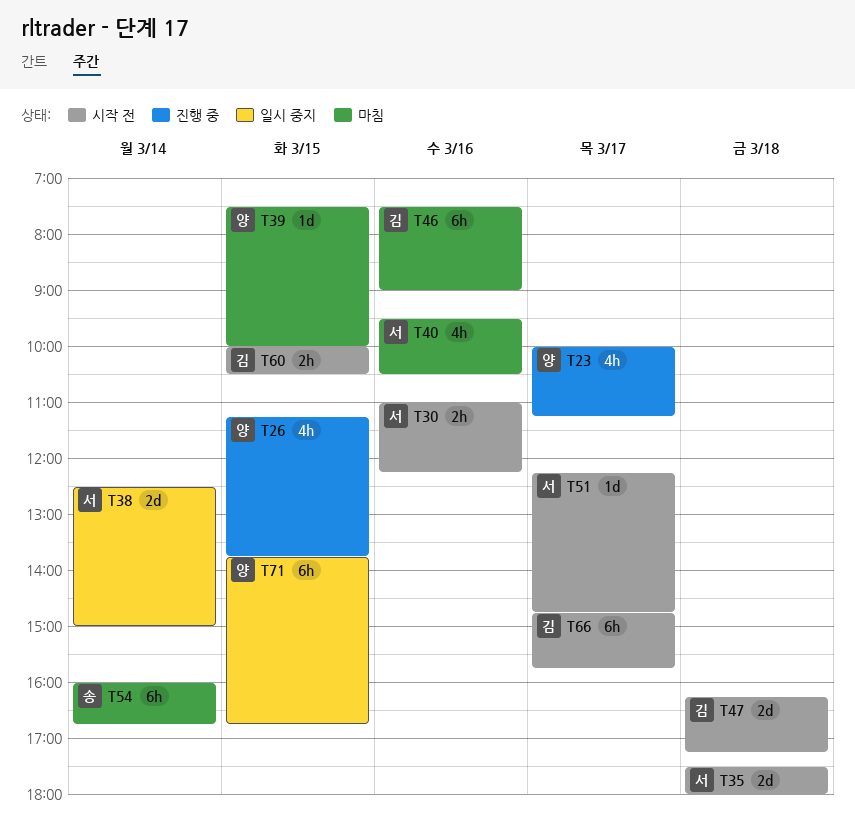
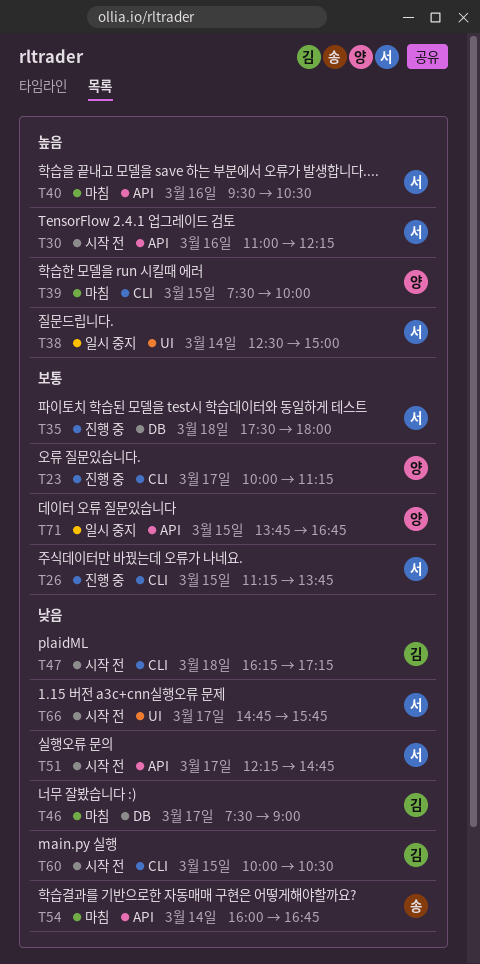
T26, owner: 양 -> 서
T35, status: 시작 전 -> 진행 중
T46, day: Mar 16 -> Mar 17
T66, owner: 김 -> 서

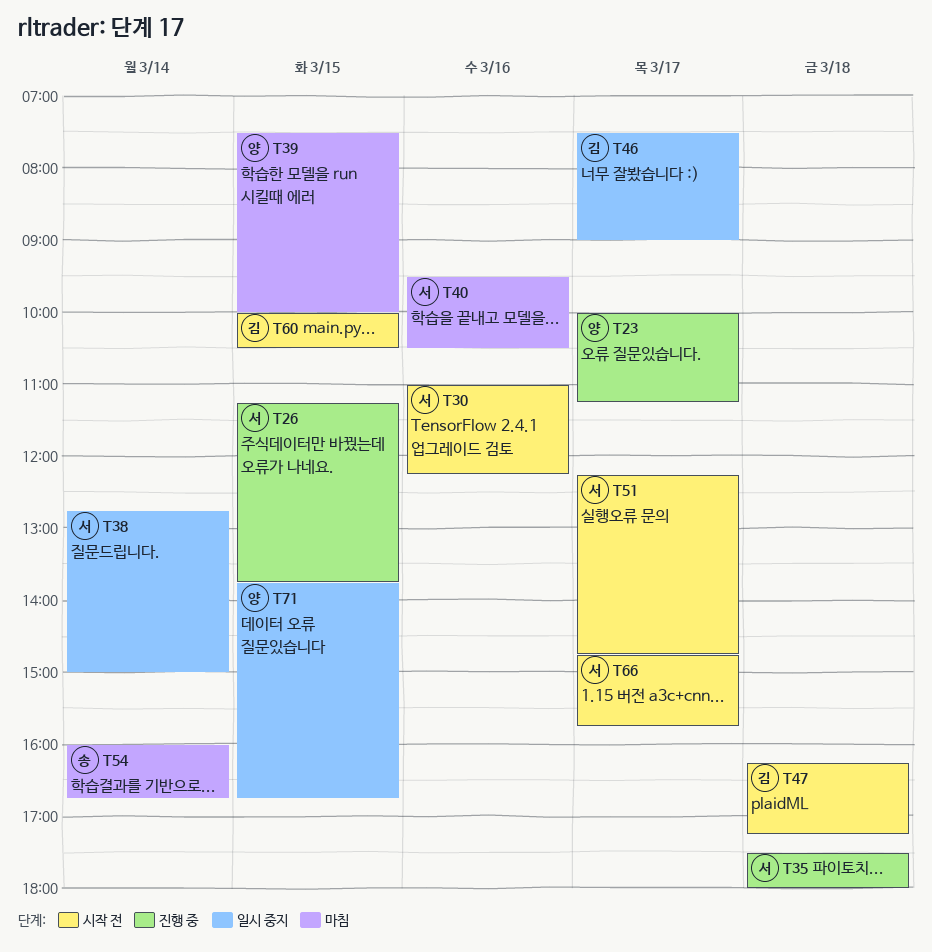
T38, begins: 12:30 -> 12:45
T46, status: 마침 -> 일시 중지

